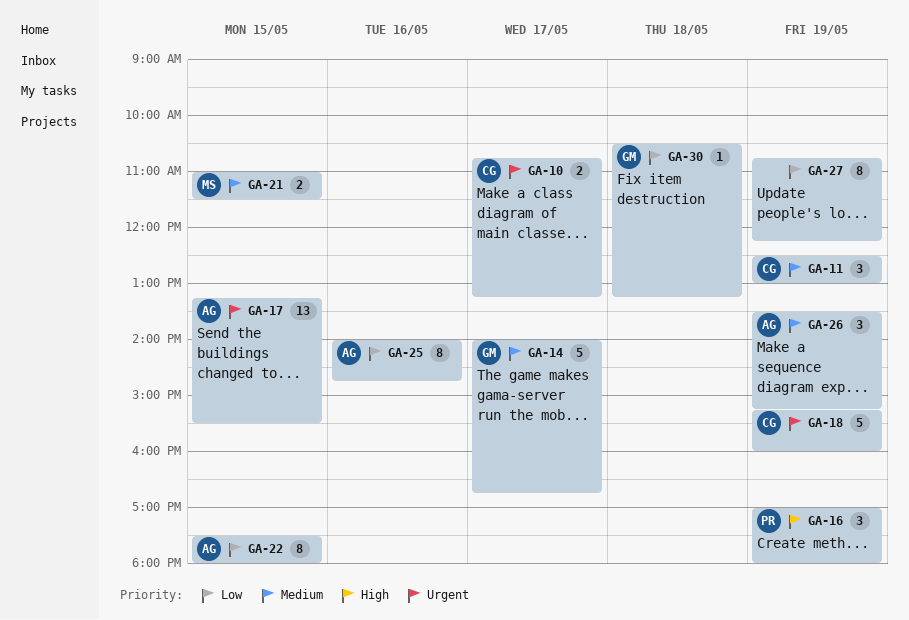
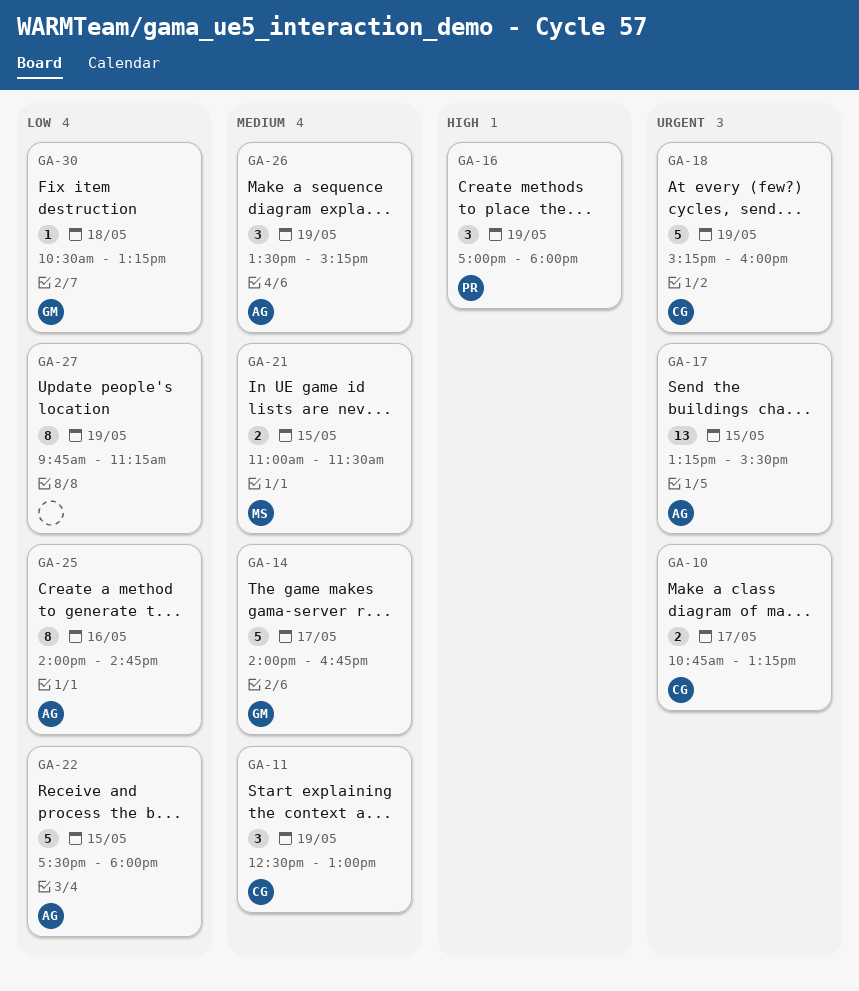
GA-22, estimate: 8 -> 5
GA-27, begins: 10:45 -> 09:45
GA-27, ends: 12:15 -> 11:15

